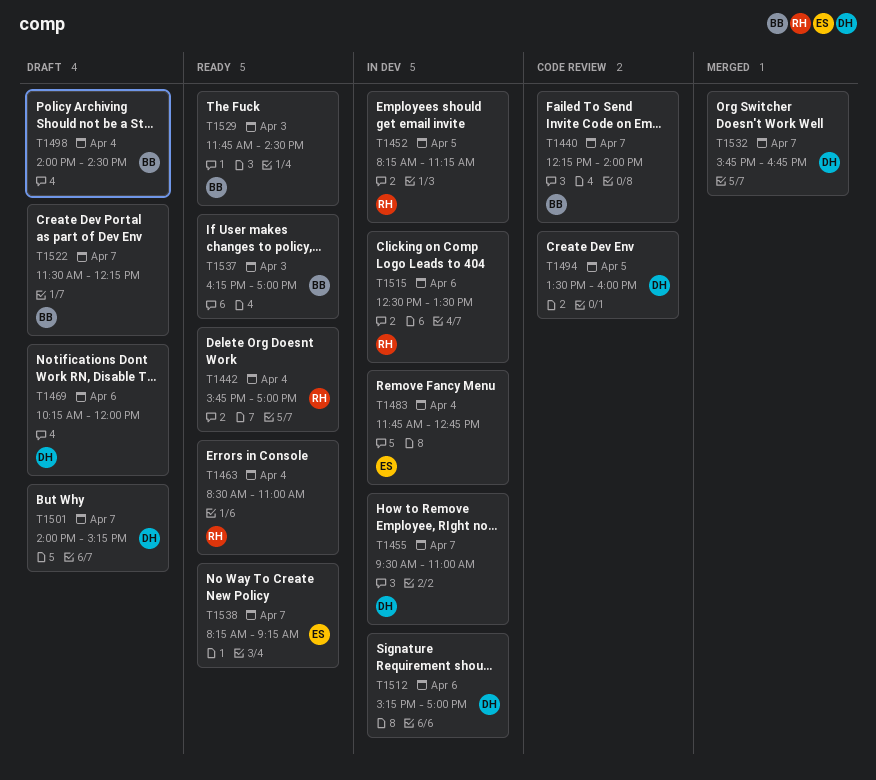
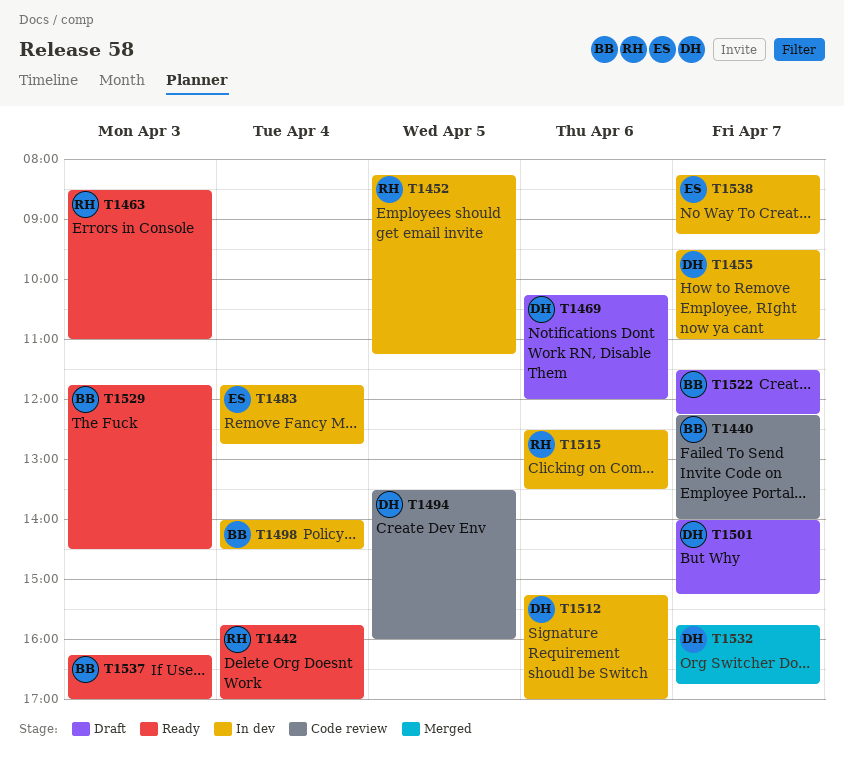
T1463, day: Apr 4 -> Apr 3
T1498, status: Draft -> In dev
T1538, status: Ready -> In dev

